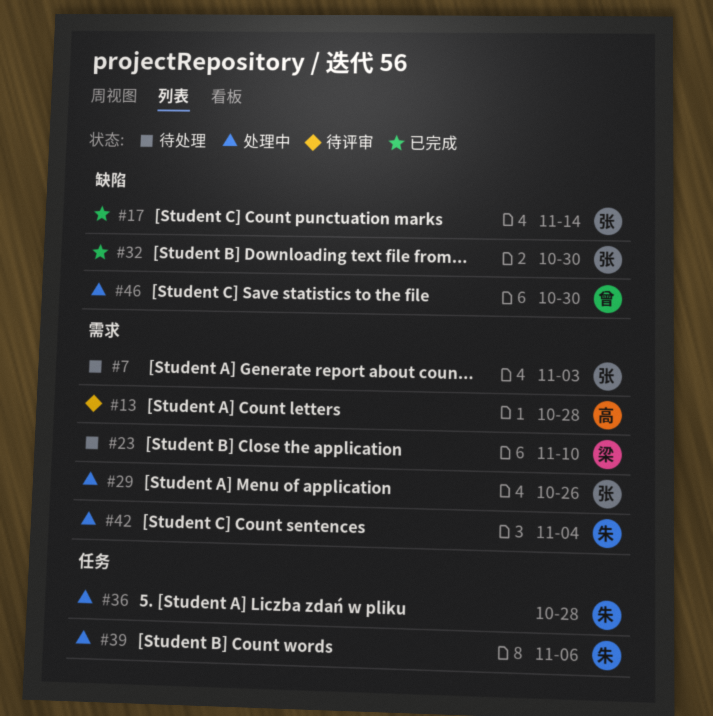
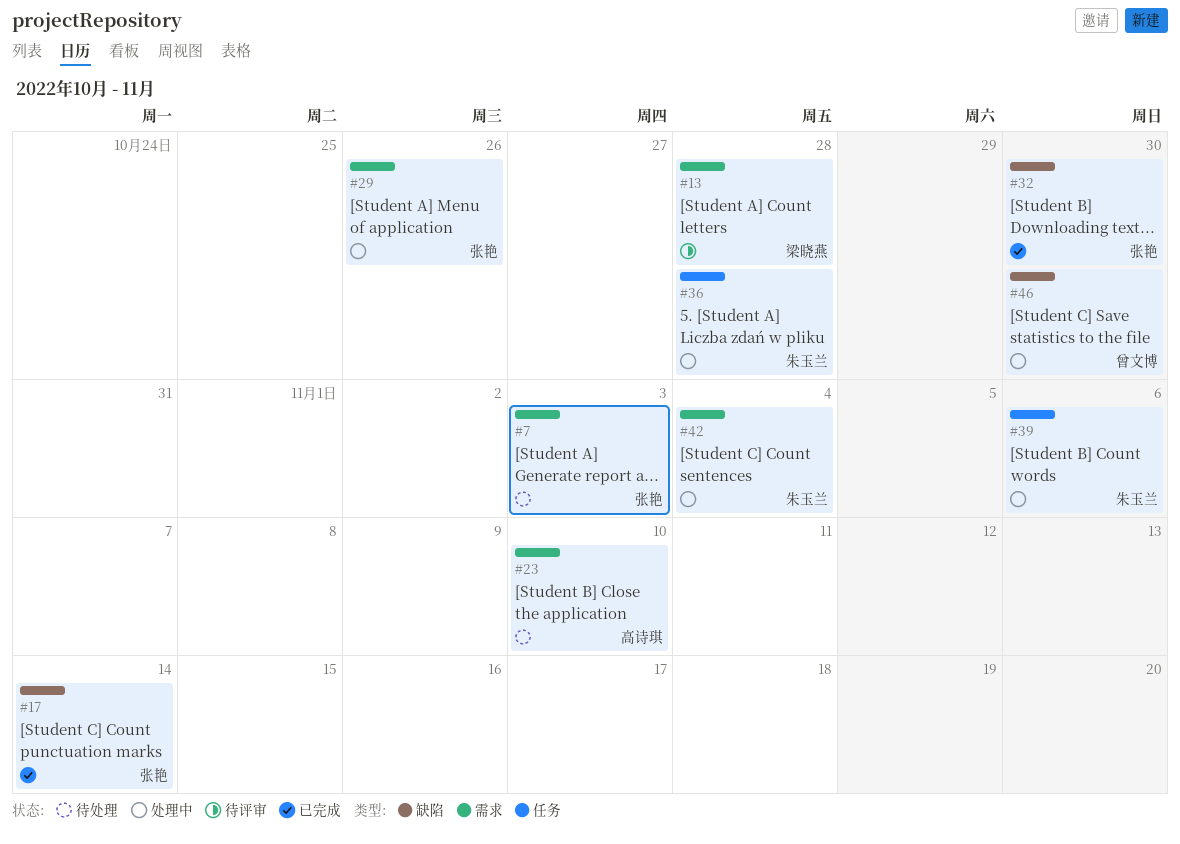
#13, owner: 高诗琪 -> 梁晓燕
#23, owner: 梁晓燕 -> 高诗琪

